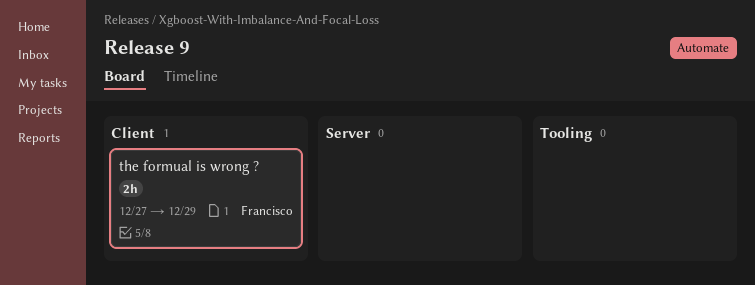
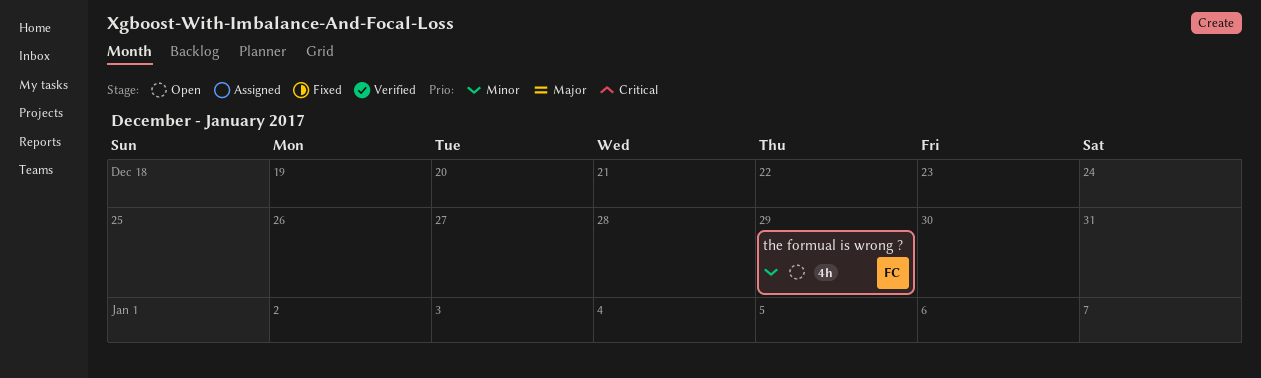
the formual is wrong ?, estimate: 2h -> 4h

